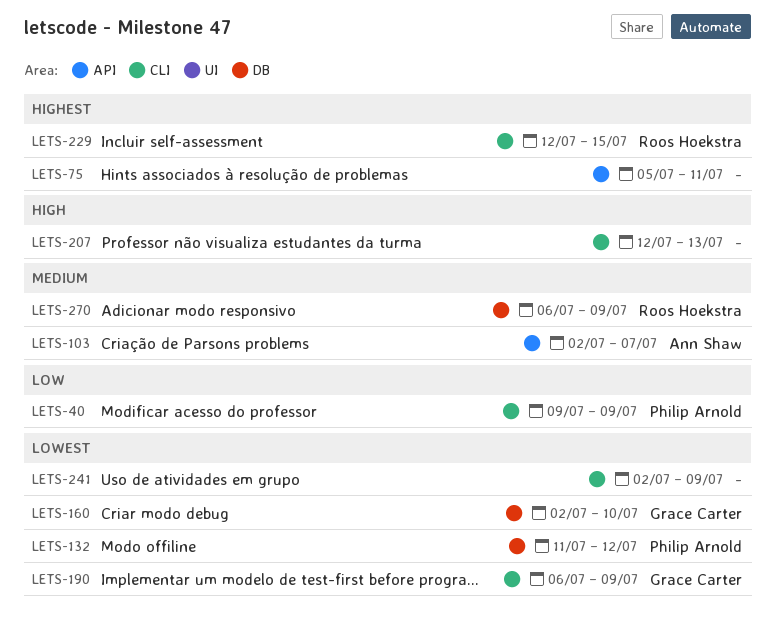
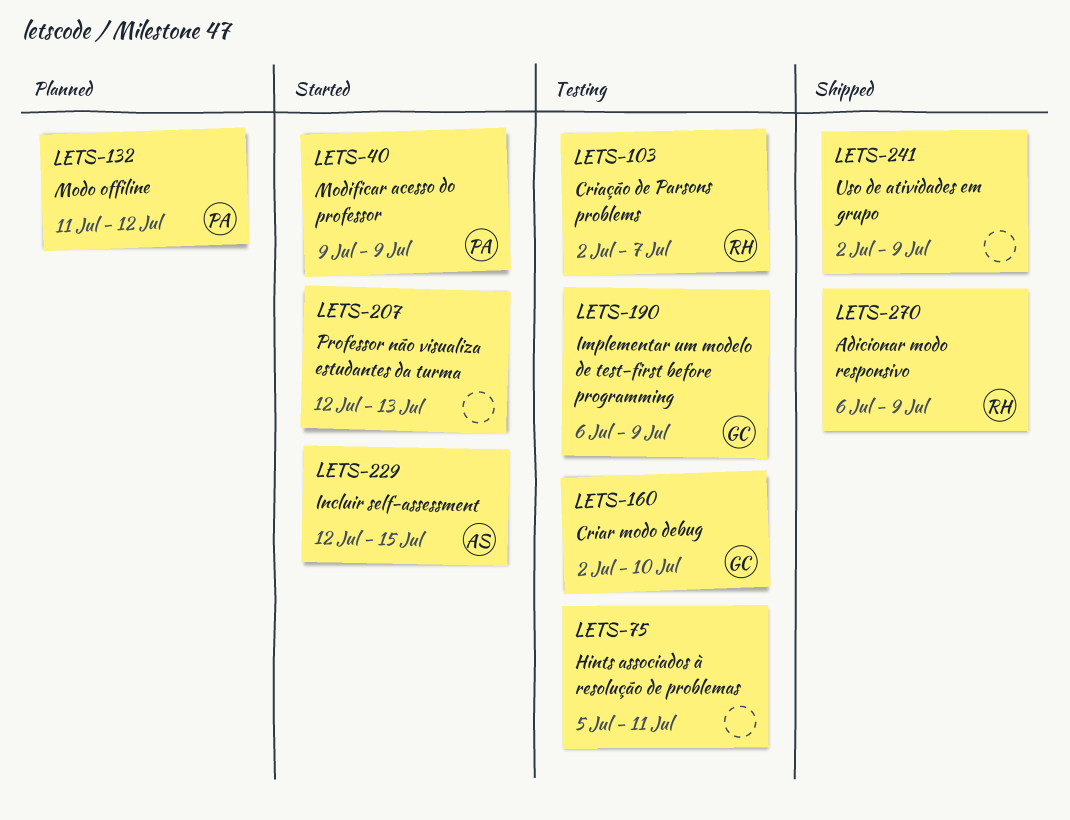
LETS-103, owner: Ann Shaw -> Roos Hoekstra
LETS-229, owner: Roos Hoekstra -> Ann Shaw

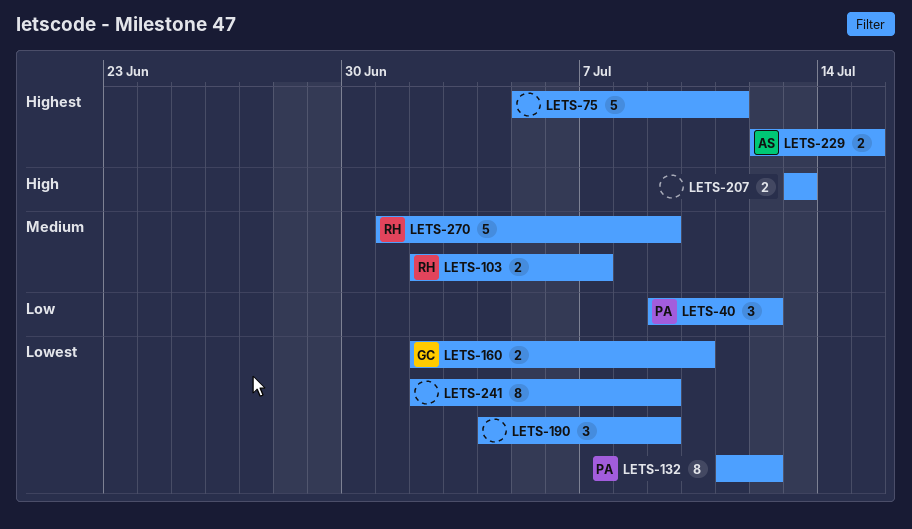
LETS-40, due: Jul 9 -> Jul 12
LETS-190, owner: GC -> none
LETS-190, start: Jul 6 -> Jul 4
LETS-207, start: Jul 12 -> Jul 13
LETS-270, start: Jul 6 -> Jul 1

